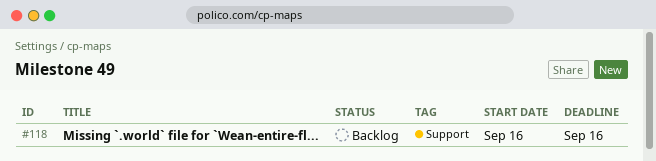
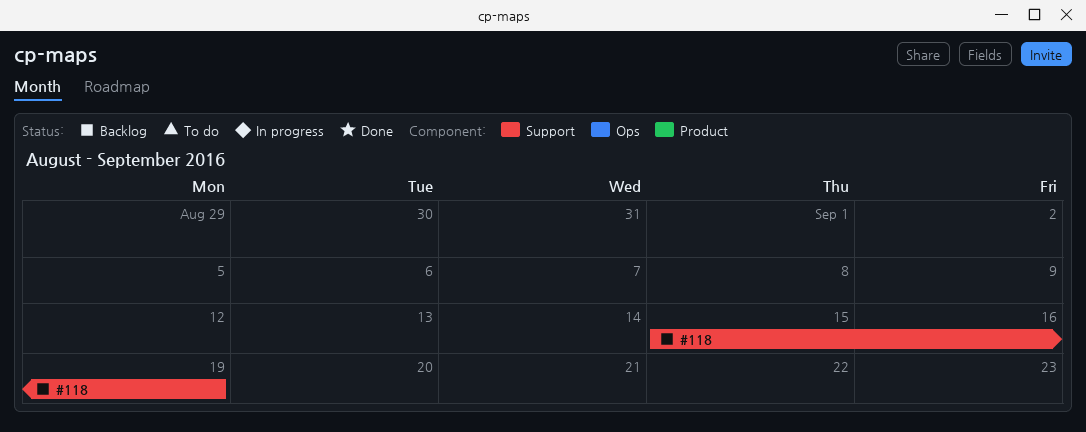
#118, start: Sep 16 -> Sep 15
#118, due: Sep 16 -> Sep 19

